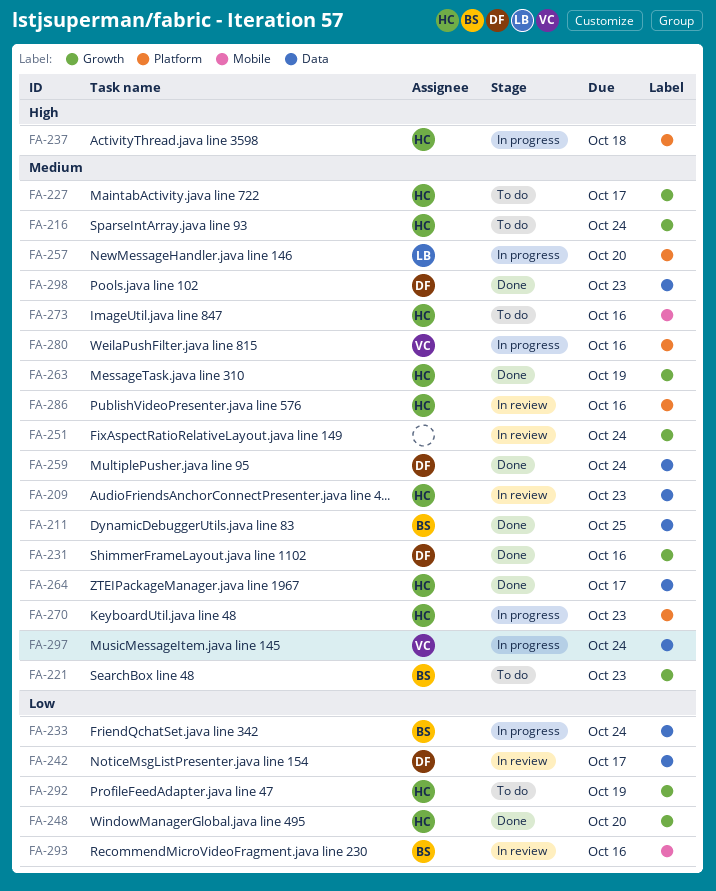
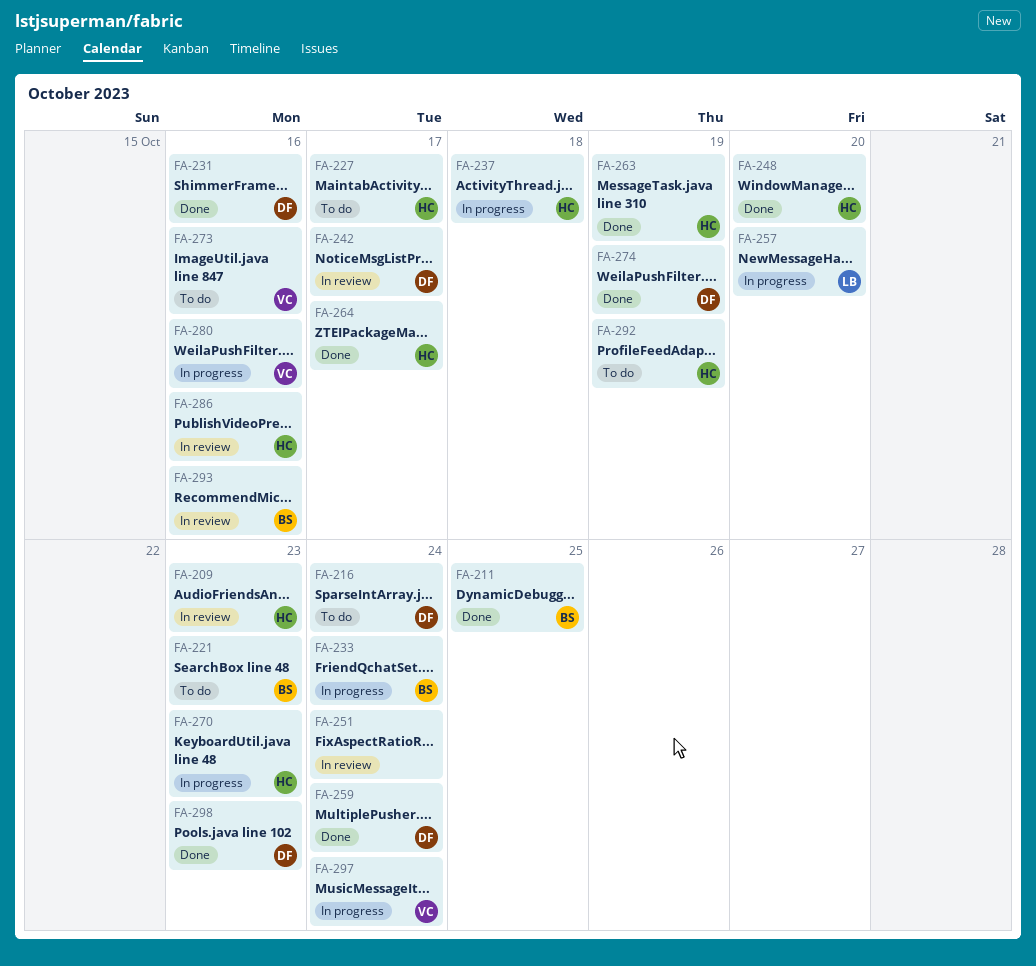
FA-216, owner: HC -> DF
FA-273, owner: HC -> VC
FA-274: none -> present

